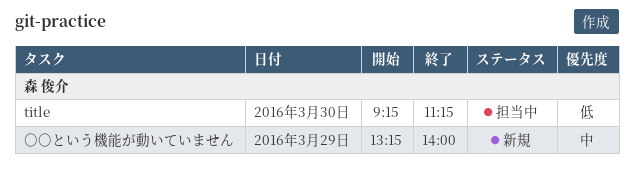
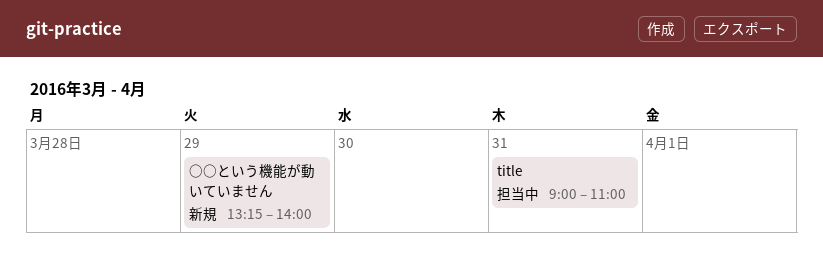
title, day: Mar 30 -> Mar 31
title, begins: 09:15 -> 09:00
title, ends: 11:15 -> 11:00

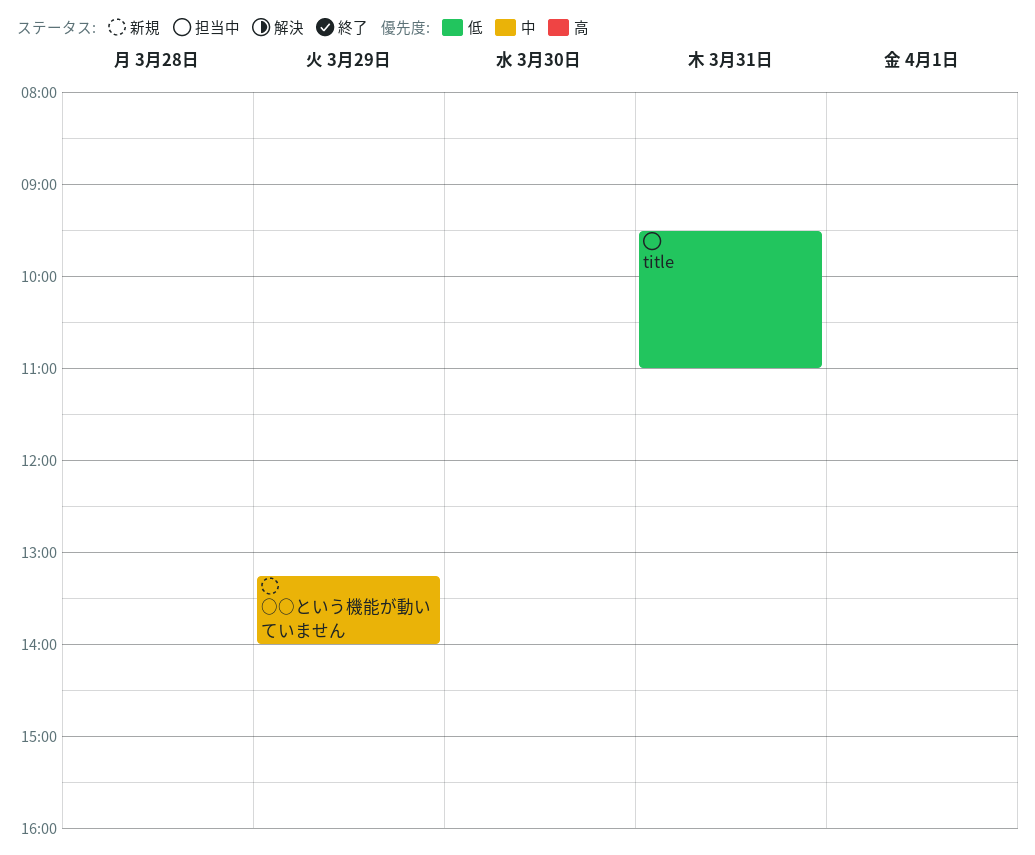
title, begins: 09:00 -> 09:30

